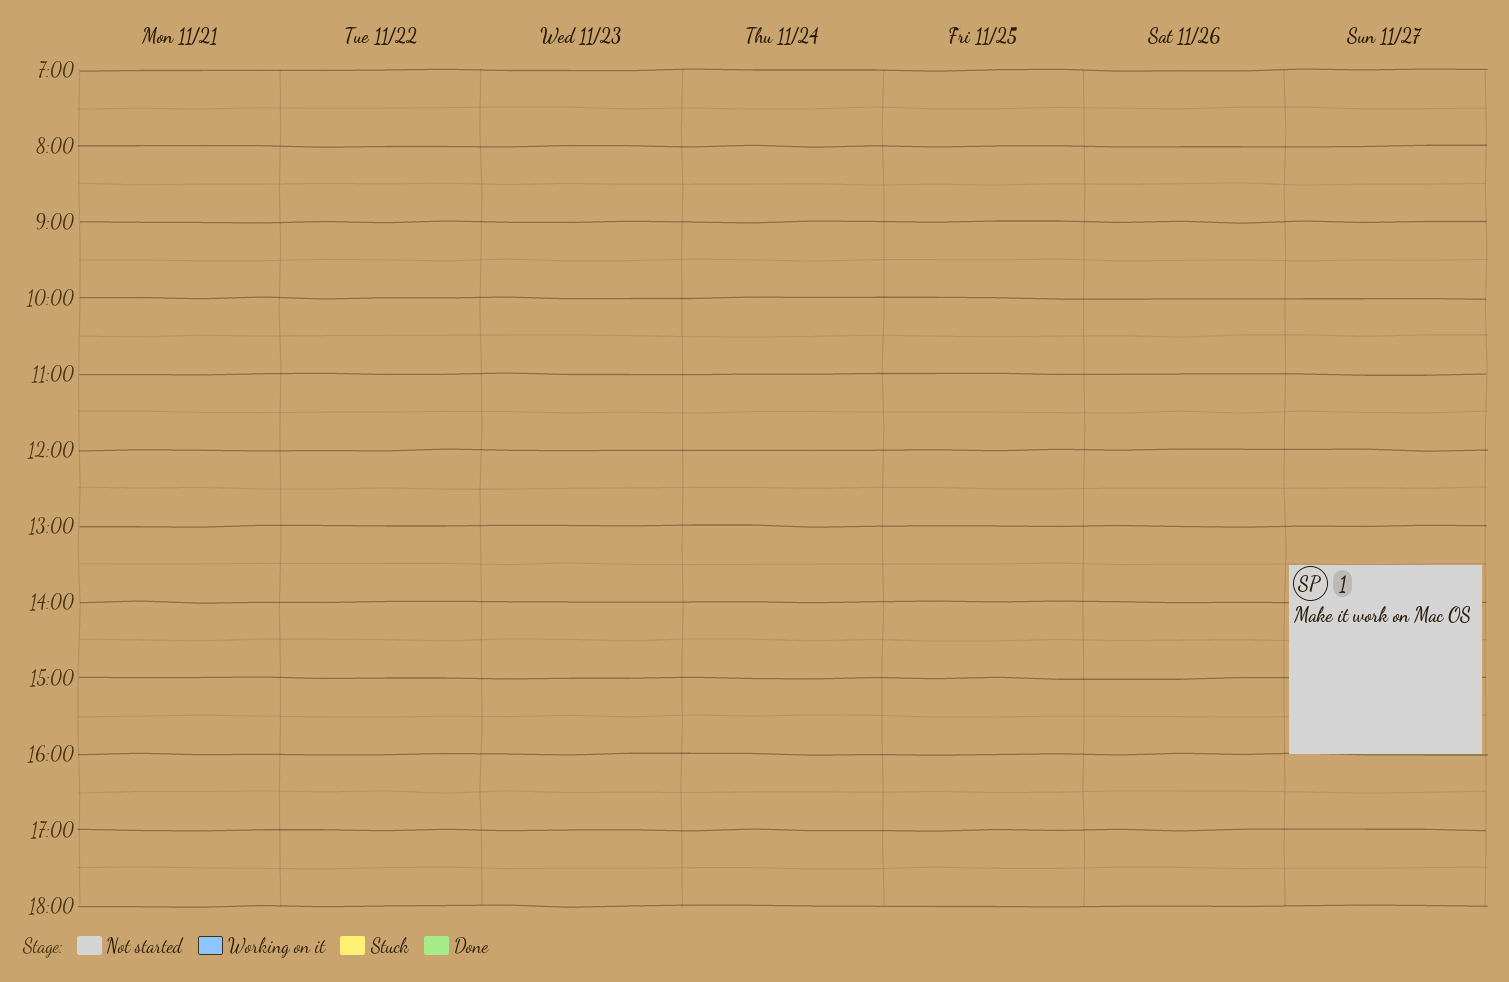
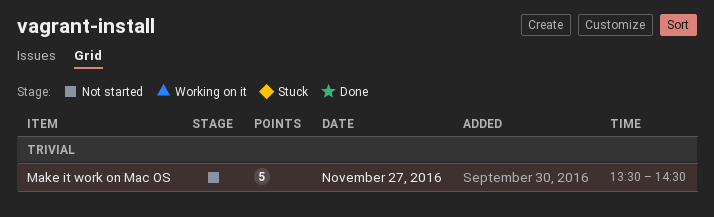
Make it work on Mac OS, estimate: 1 -> 5
Make it work on Mac OS, ends: 16:00 -> 14:30

